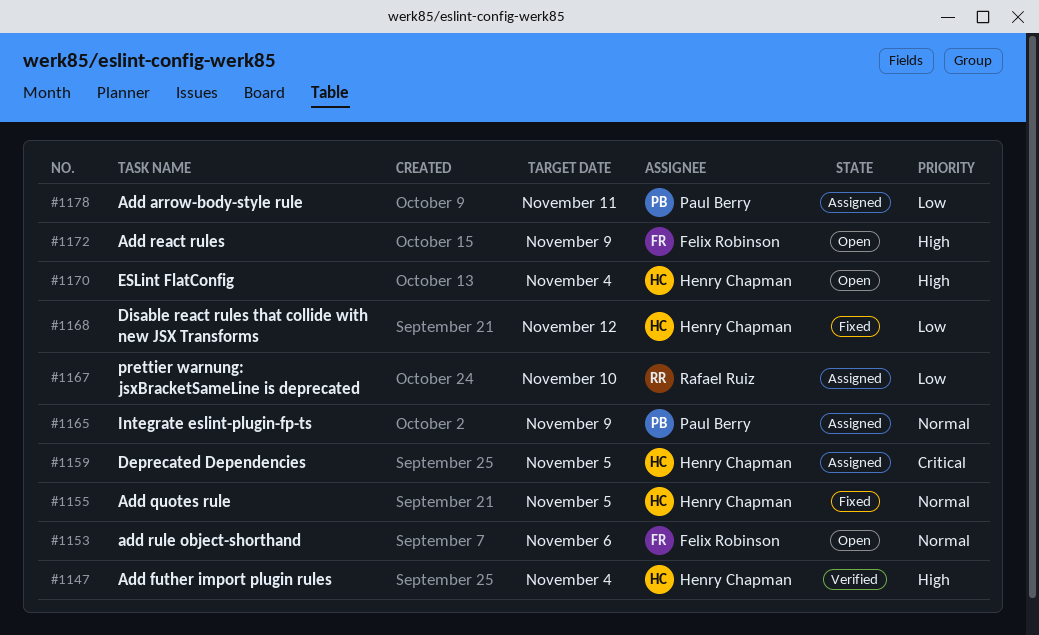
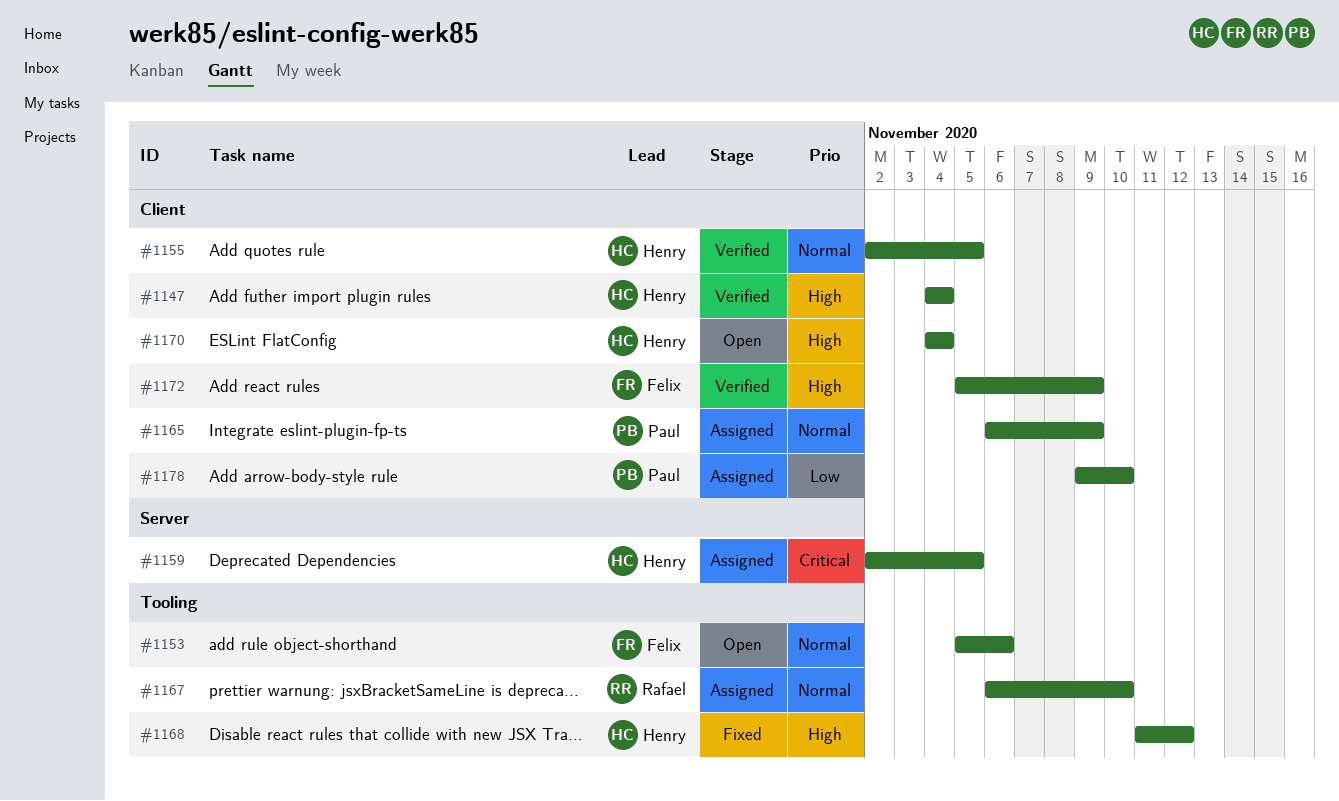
#1155, status: Fixed -> Verified
#1167, priority: Low -> Normal
#1168, priority: Low -> High
#1172, status: Open -> Verified
#1178, due: Nov 11 -> Nov 10

